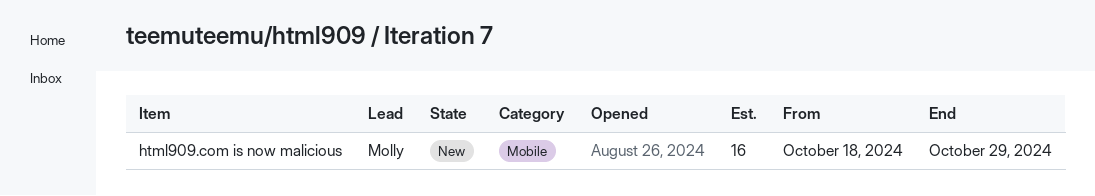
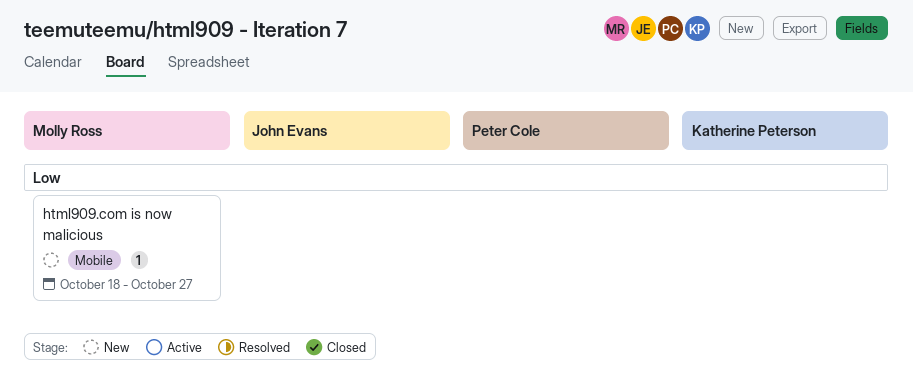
html909.com is now malicious, estimate: 16 -> 1
html909.com is now malicious, due: Oct 29 -> Oct 27

